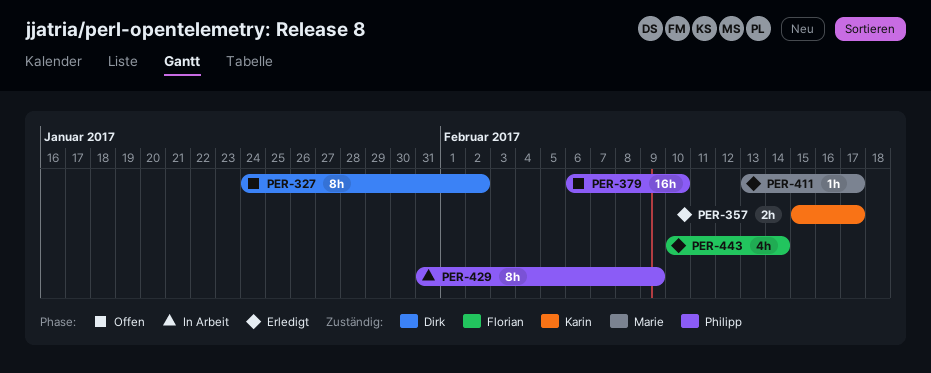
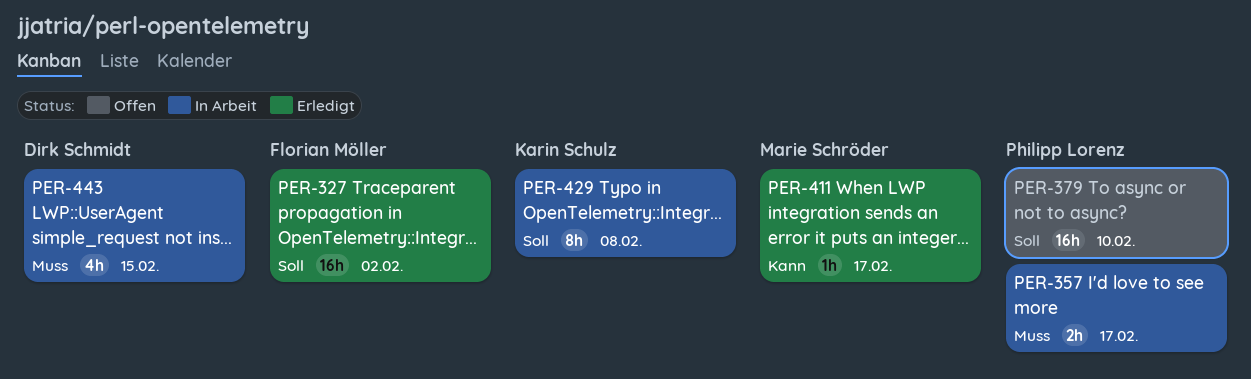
PER-327, status: Offen -> Erledigt
PER-327, owner: Dirk Schmidt -> Florian Möller
PER-327, estimate: 8h -> 16h
PER-357, status: Erledigt -> In Arbeit
PER-357, owner: Karin Schulz -> Philipp Lorenz
PER-429, owner: Philipp Lorenz -> Karin Schulz
PER-429, due: Feb 9 -> Feb 8
PER-443, status: Erledigt -> In Arbeit
PER-443, owner: Florian Möller -> Dirk Schmidt
PER-443, due: Feb 14 -> Feb 15

